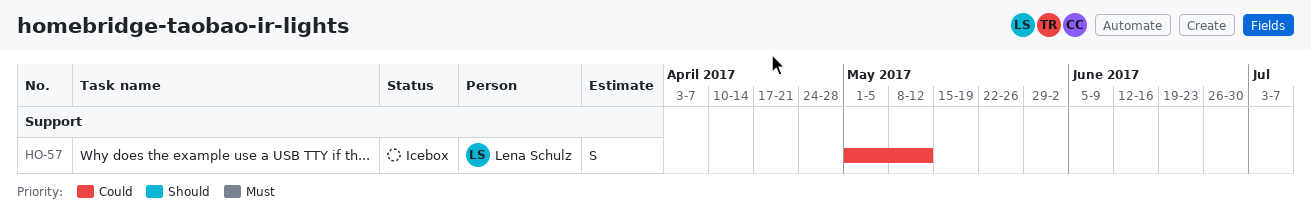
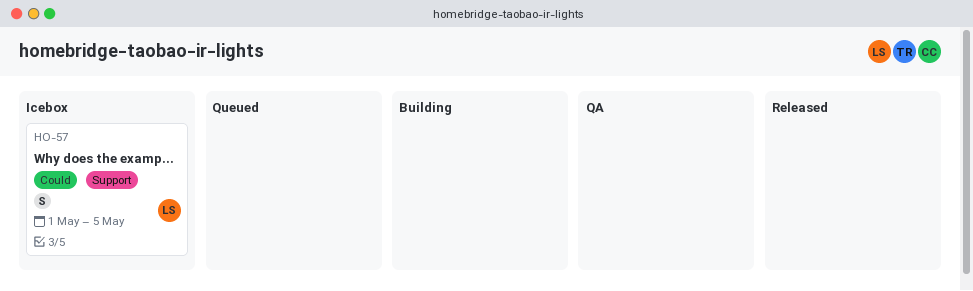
HO-57, due: May 12 -> May 5

